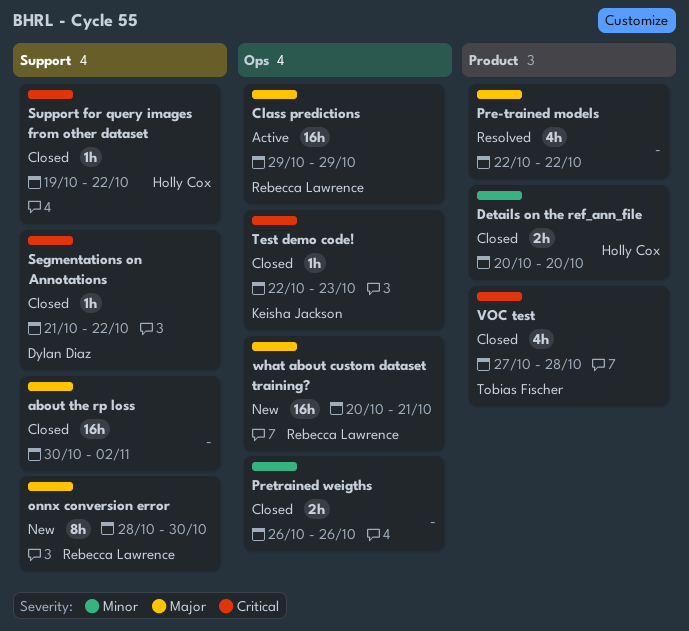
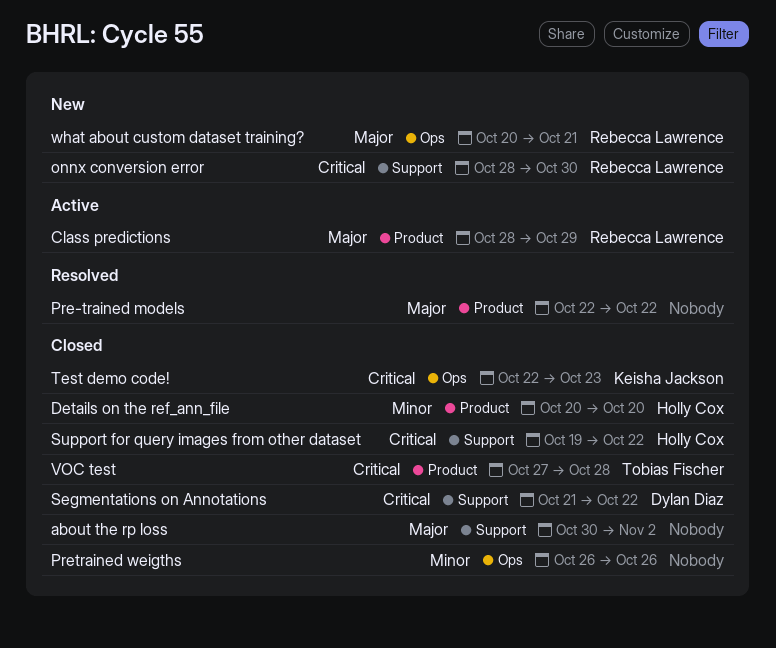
Class predictions, label: Ops -> Product
Class predictions, start: Oct 29 -> Oct 28
onnx conversion error, priority: Major -> Critical

